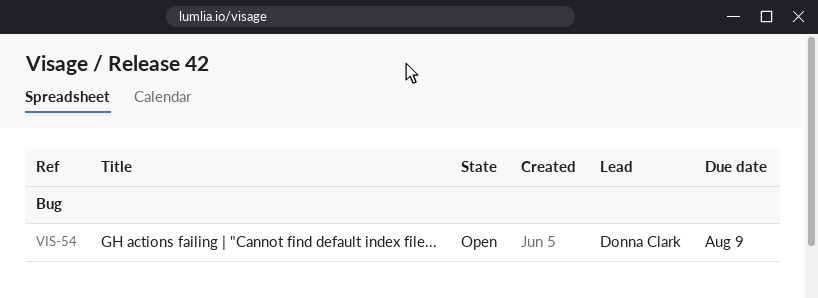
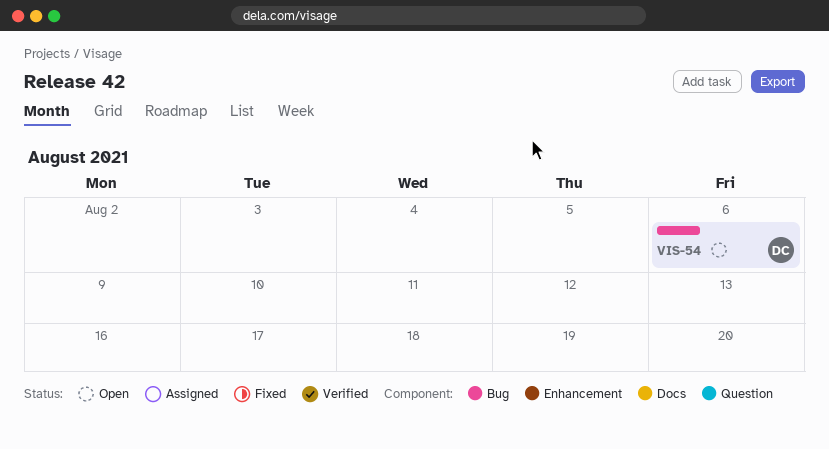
VIS-54, due: Aug 9 -> Aug 6

